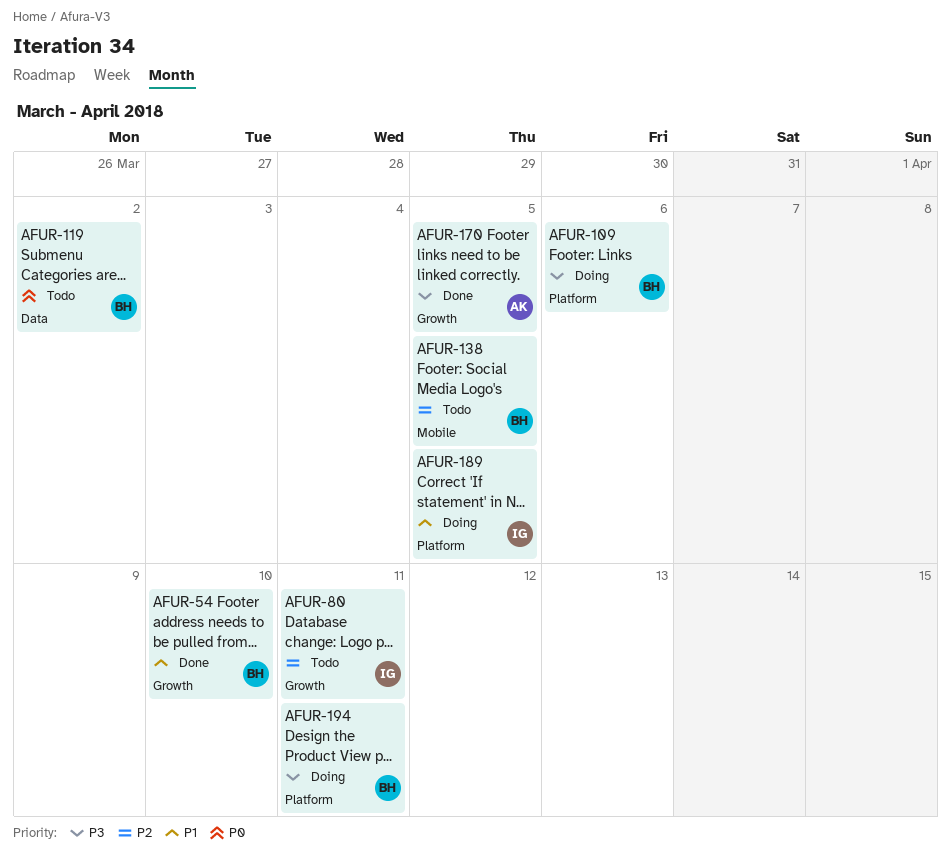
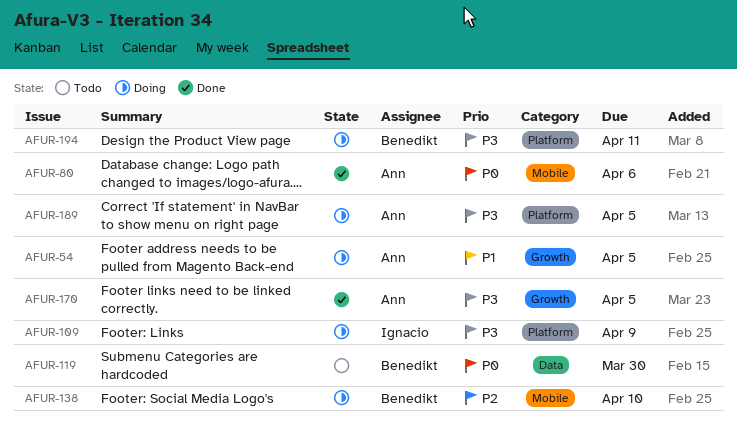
AFUR-54, status: Done -> Doing
AFUR-54, owner: Benedikt -> Ann
AFUR-54, due: Apr 10 -> Apr 5
AFUR-80, status: Todo -> Done
AFUR-80, owner: Ignacio -> Ann
AFUR-80, priority: P2 -> P0
AFUR-80, label: Growth -> Mobile
AFUR-80, due: Apr 11 -> Apr 6
AFUR-109, owner: Benedikt -> Ignacio
AFUR-109, due: Apr 6 -> Apr 9
AFUR-119, due: Apr 2 -> Mar 30
AFUR-138, status: Todo -> Doing
AFUR-138, due: Apr 5 -> Apr 10
AFUR-189, owner: Ignacio -> Ann
AFUR-189, priority: P1 -> P3

